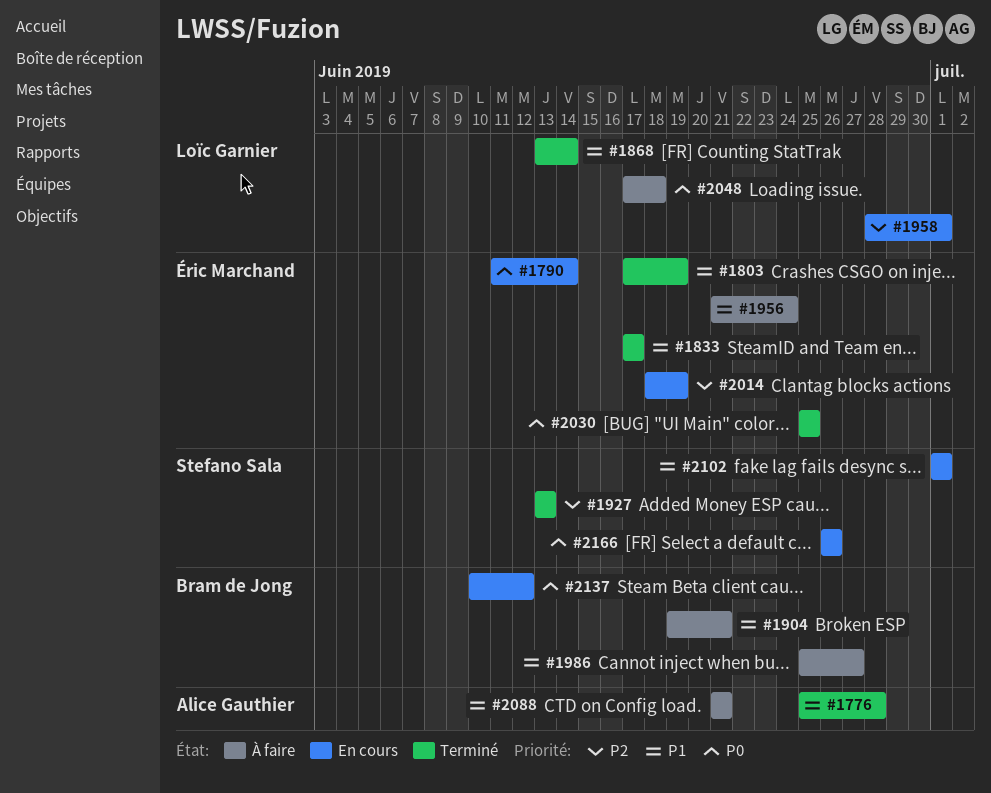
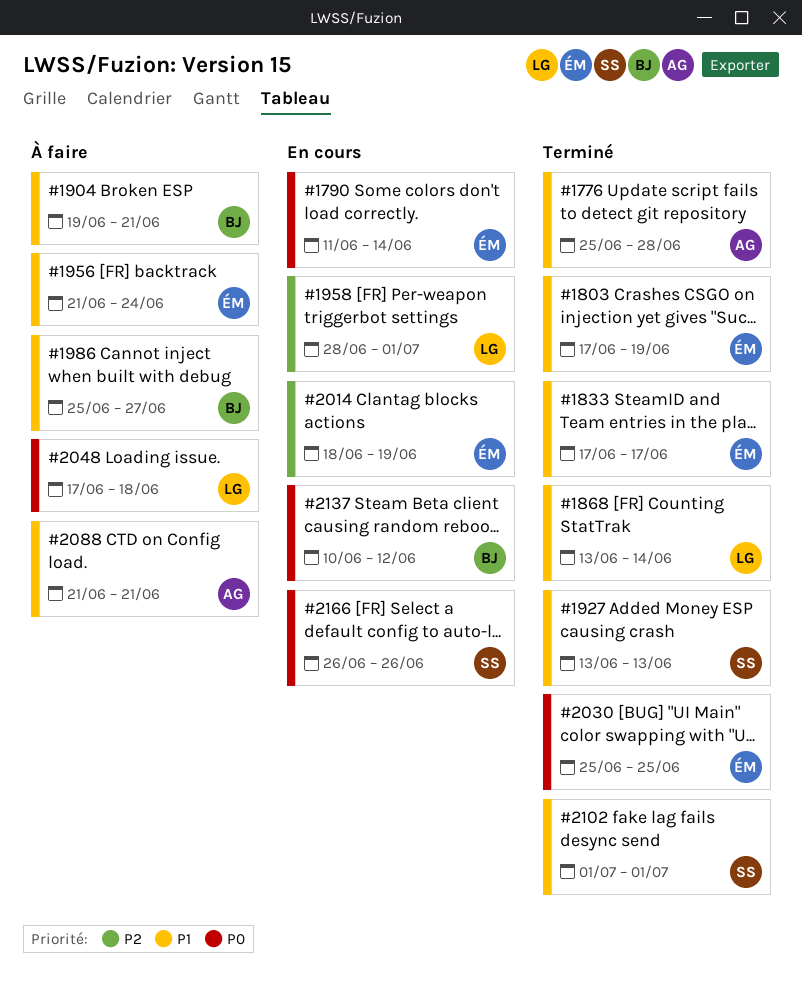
#1927, priority: P2 -> P1
#2102, status: En cours -> Terminé

